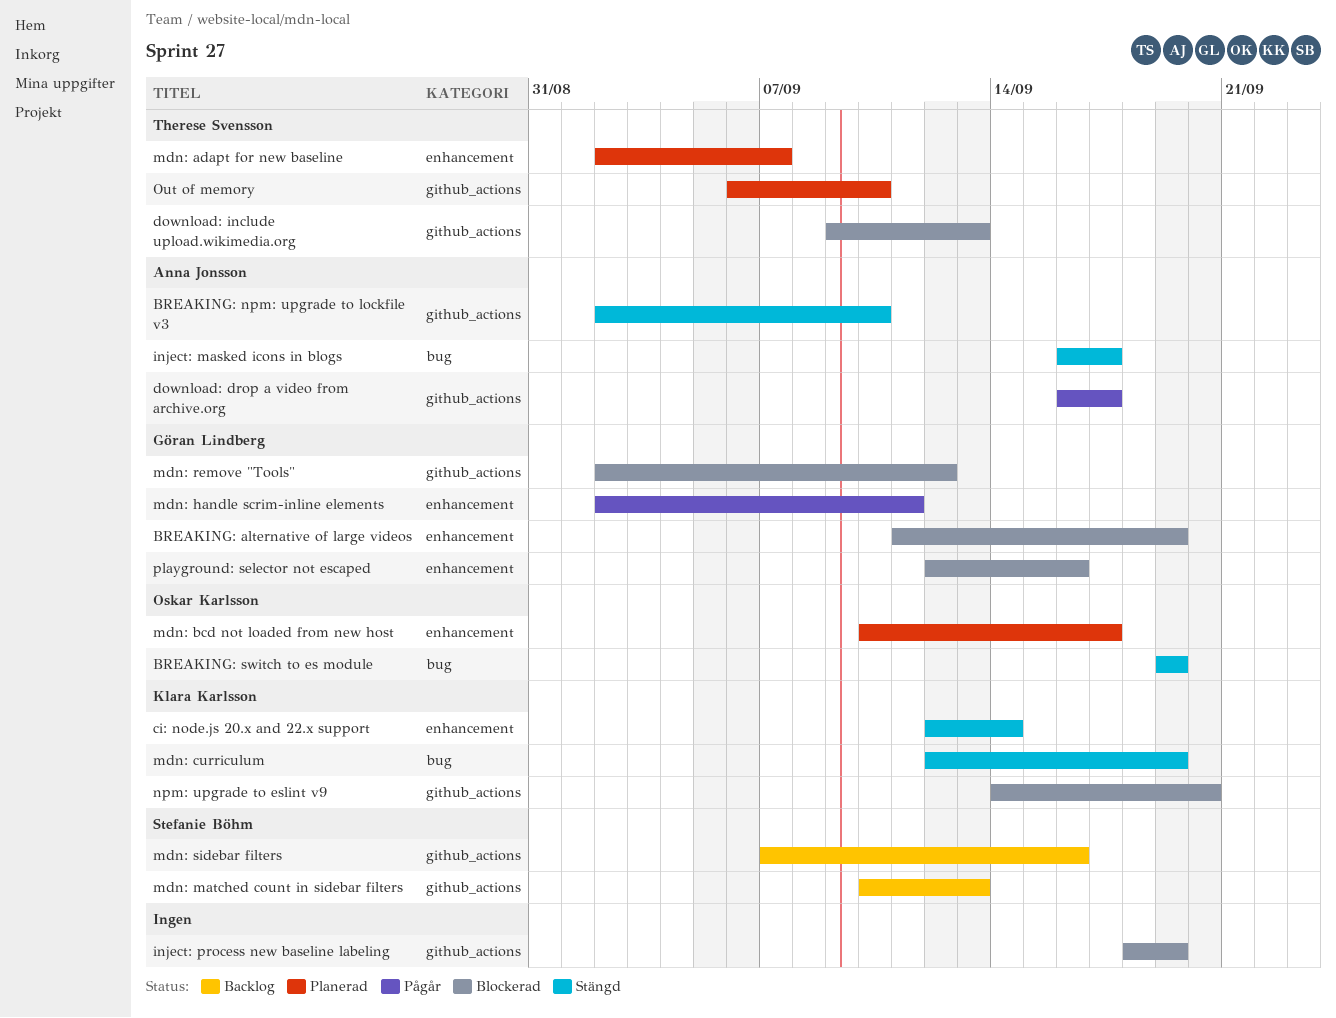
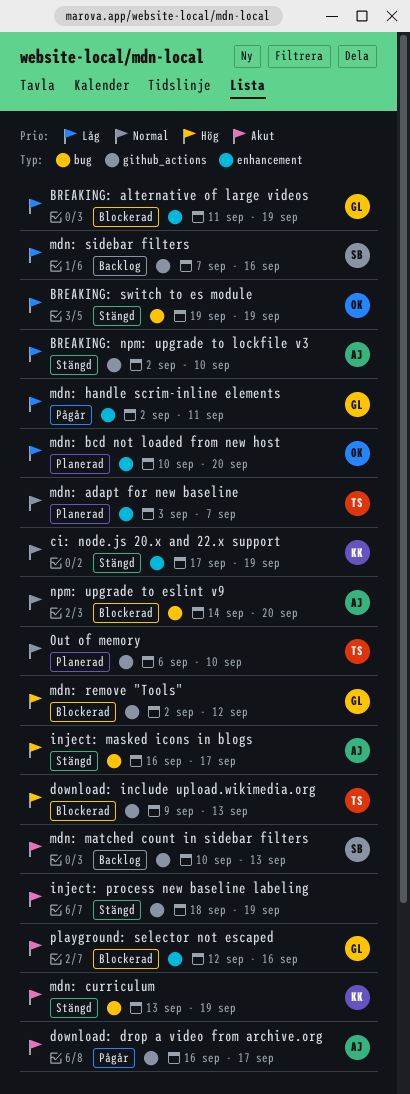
ci: node.js 20.x and 22.x support, start: Sep 12 -> Sep 17
ci: node.js 20.x and 22.x support, due: Sep 14 -> Sep 19
inject: process new baseline labeling, status: Blockerad -> Stängd
mdn: adapt for new baseline, start: Sep 2 -> Sep 3
mdn: bcd not loaded from new host, due: Sep 17 -> Sep 20
mdn: curriculum, start: Sep 12 -> Sep 13
npm: upgrade to eslint v9, owner: Klara Karlsson -> Anna Jonsson
npm: upgrade to eslint v9, label: github_actions -> bug

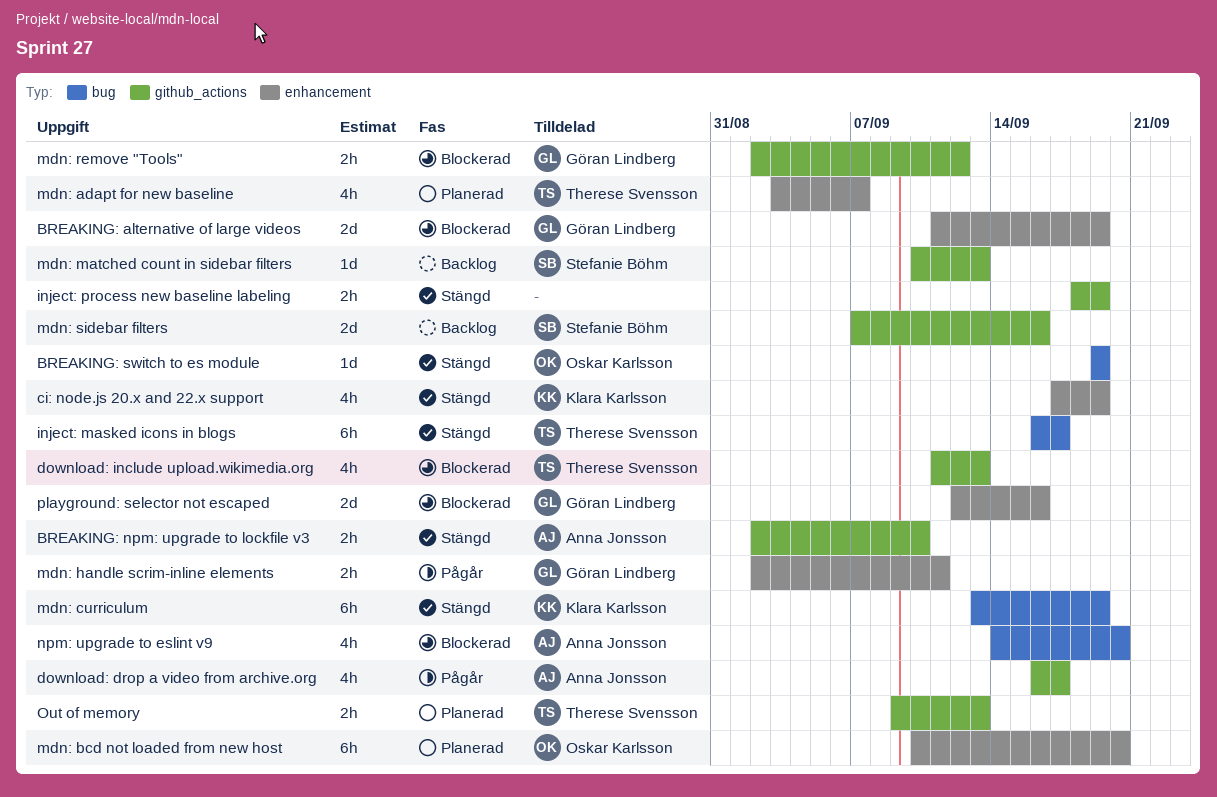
download: include upload.wikimedia.org, start: Sep 9 -> Sep 11
inject: masked icons in blogs, owner: Anna Jonsson -> Therese Svensson
Out of memory, start: Sep 6 -> Sep 9
Out of memory, due: Sep 10 -> Sep 13

